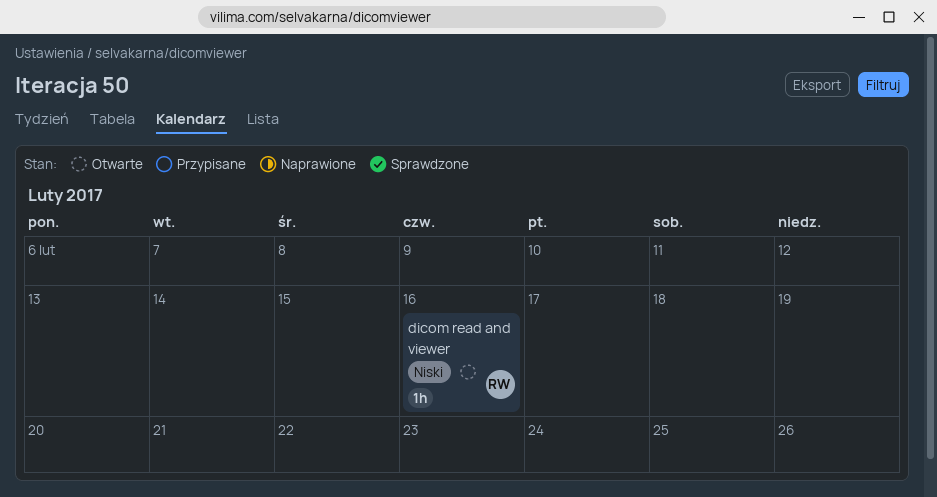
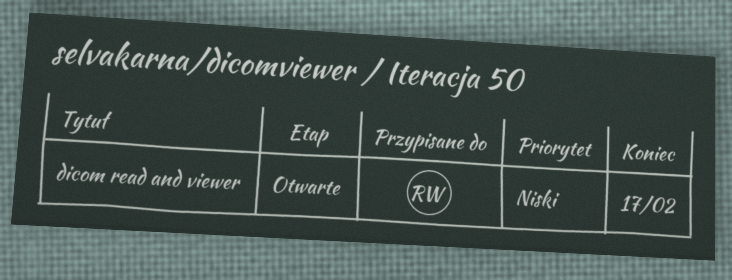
dicom read and viewer, due: Feb 16 -> Feb 17

